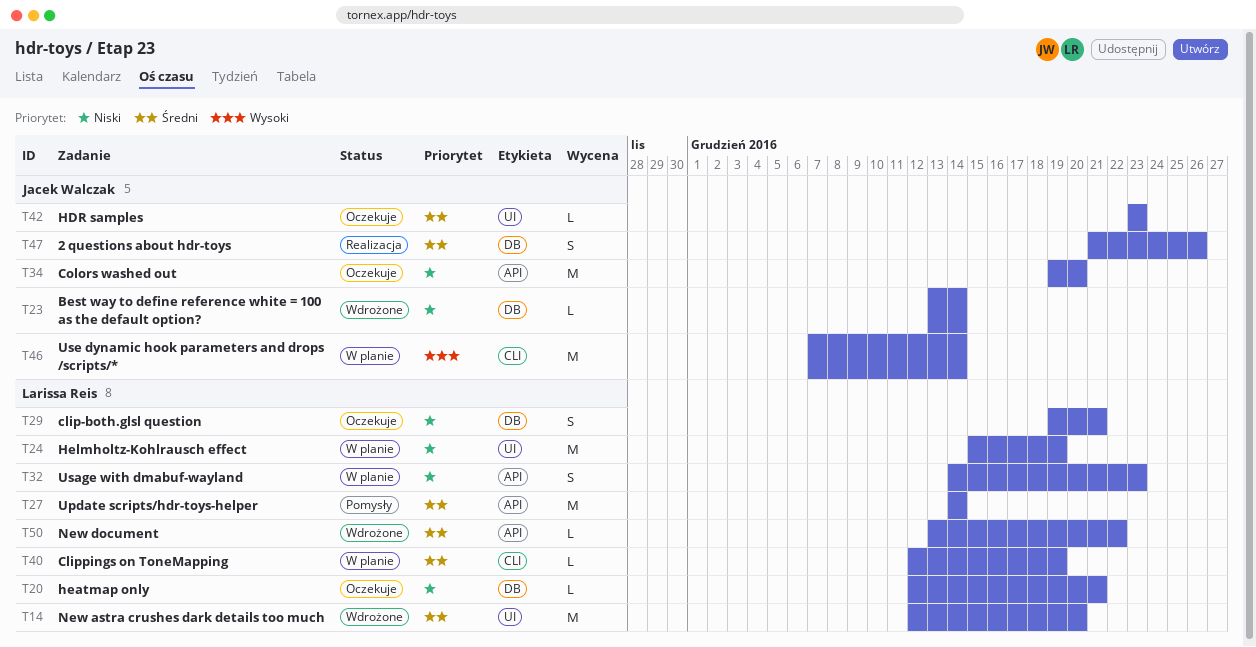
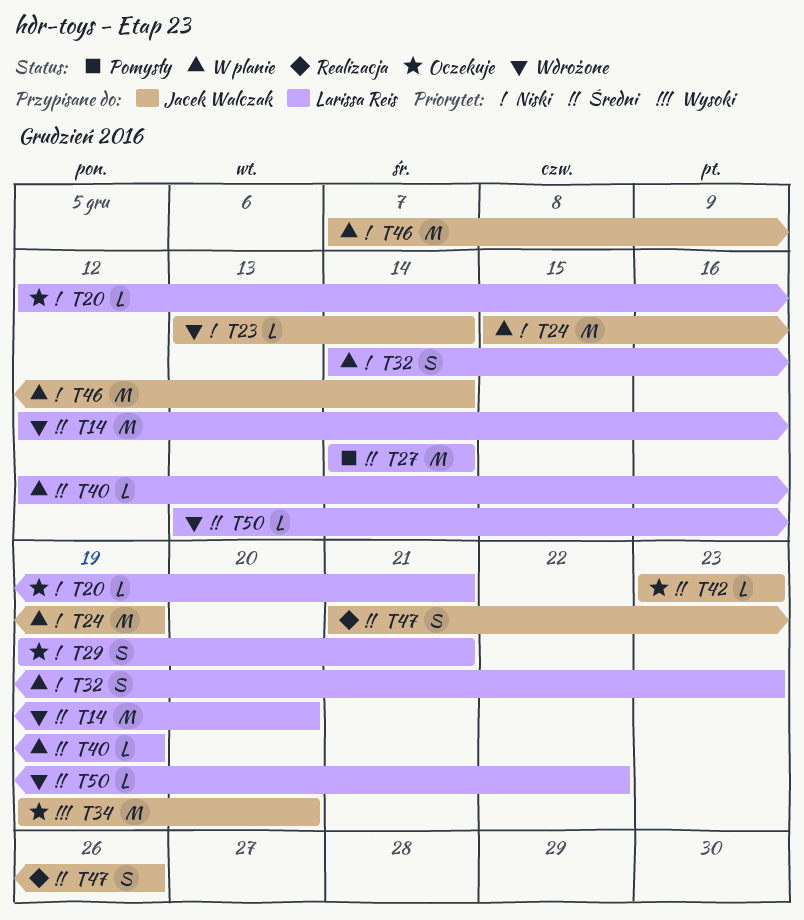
T24, owner: Larissa Reis -> Jacek Walczak
T34, priority: Niski -> Wysoki
T46, priority: Wysoki -> Niski

